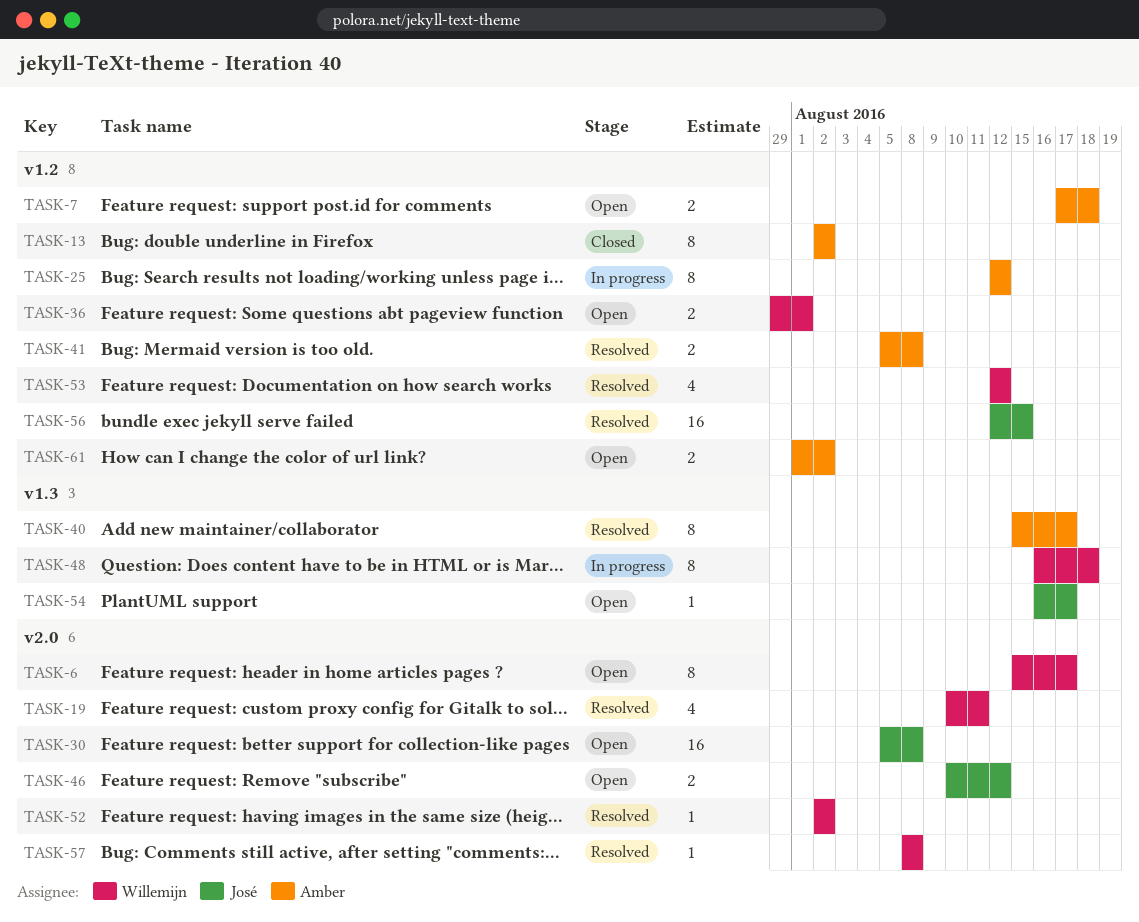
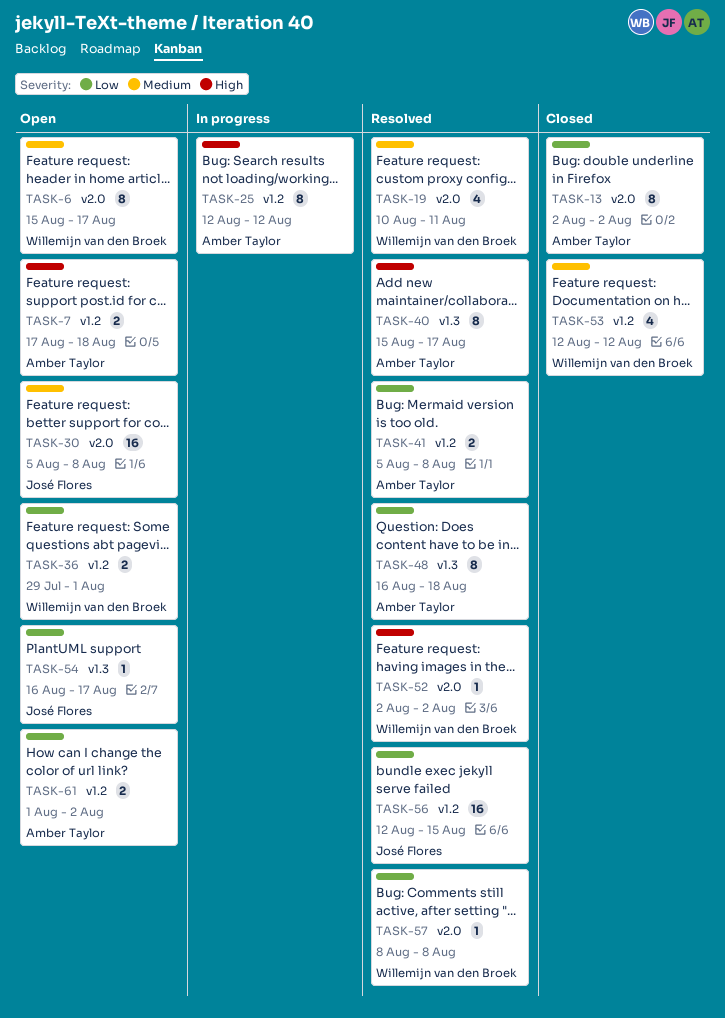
TASK-13, label: v1.2 -> v2.0
TASK-46: present -> none
TASK-48, status: In progress -> Resolved
TASK-48, owner: Willemijn van den Broek -> Amber Taylor
TASK-53, status: Resolved -> Closed

